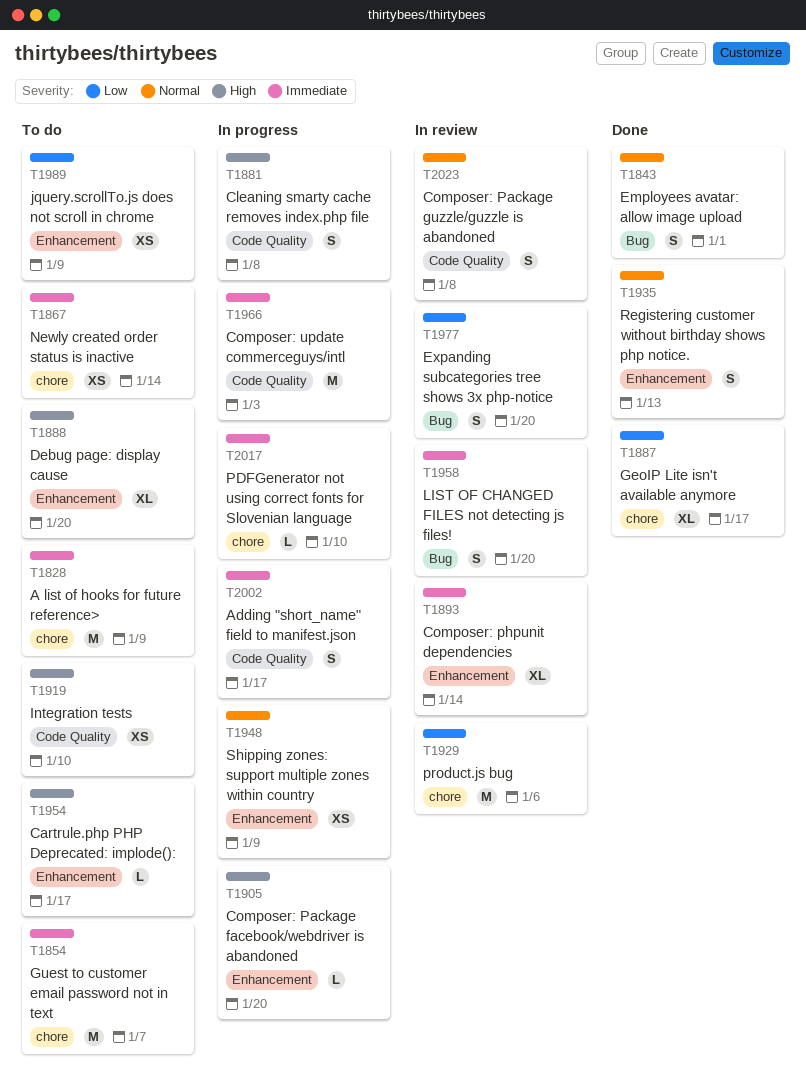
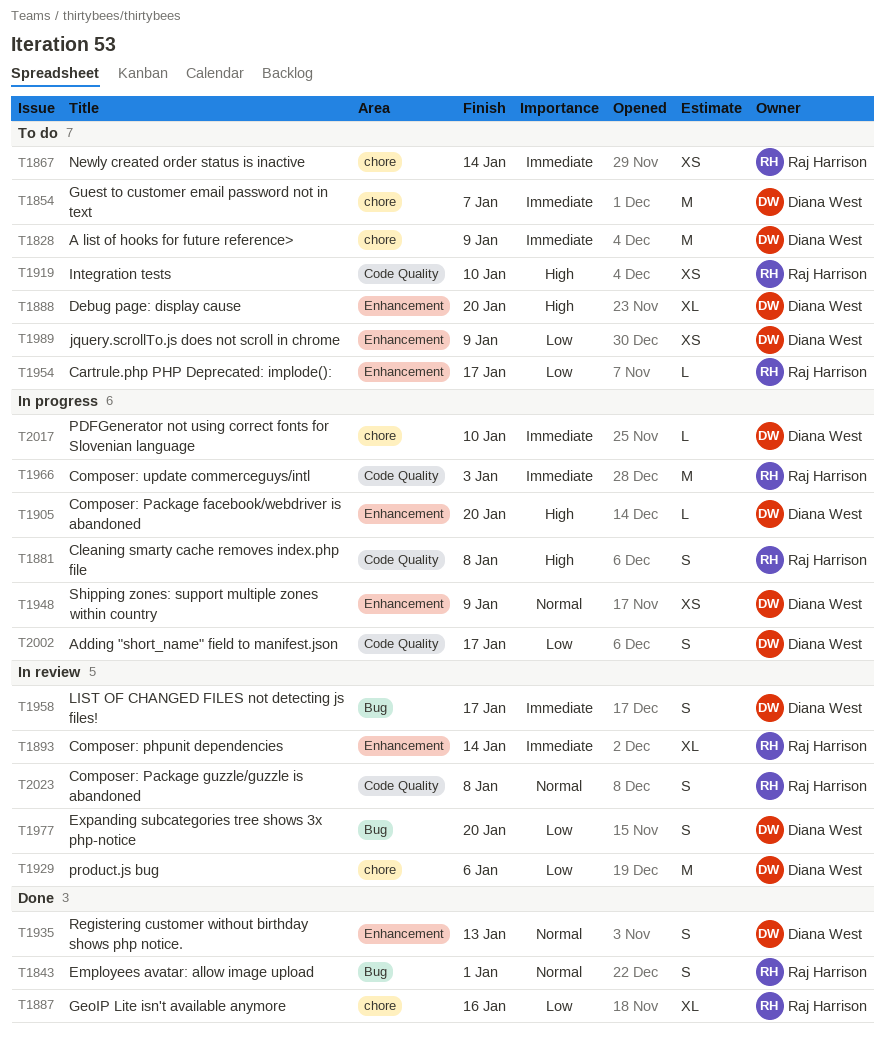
T1887, due: Jan 17 -> Jan 16
T1954, priority: High -> Low
T1958, due: Jan 20 -> Jan 17
T2002, priority: Immediate -> Low

